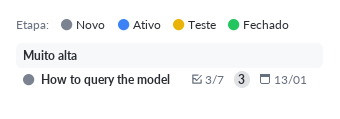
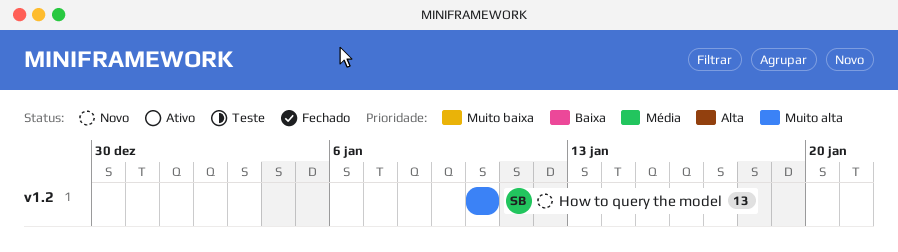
How to query the model, estimate: 3 -> 13
How to query the model, due: Jan 13 -> Jan 10

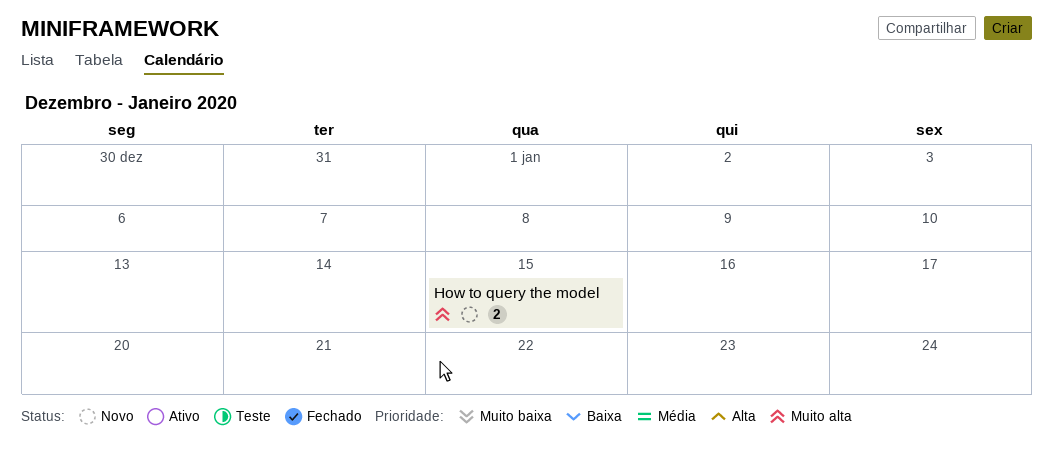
How to query the model, estimate: 13 -> 2
How to query the model, due: Jan 10 -> Jan 15

